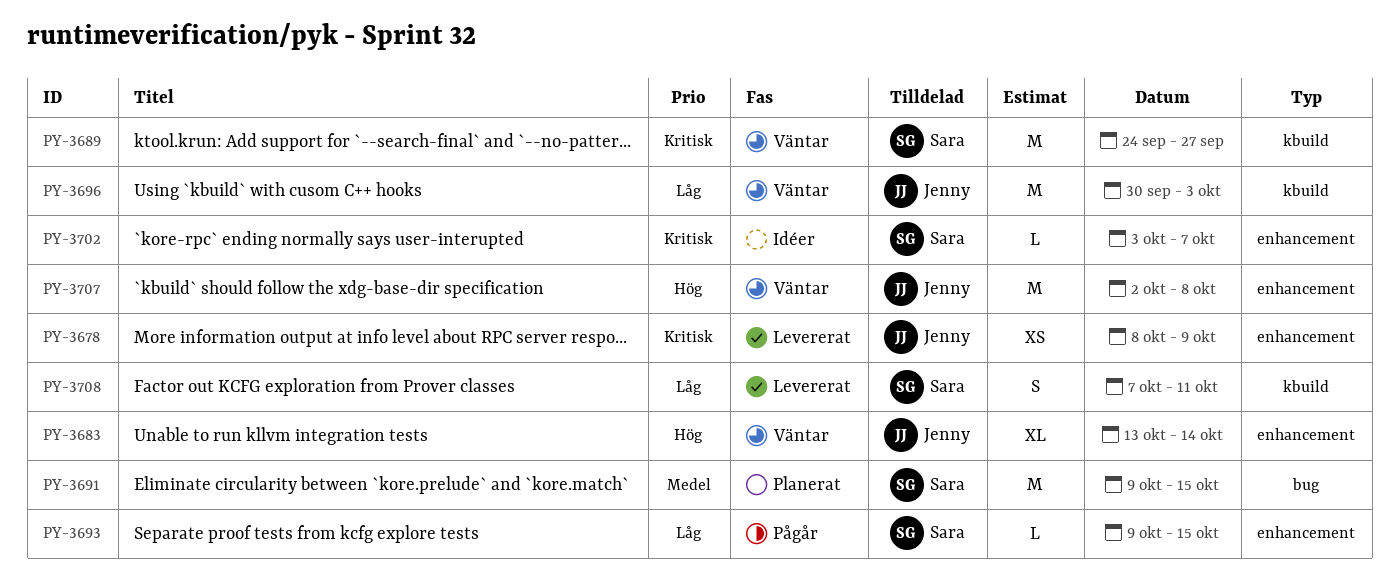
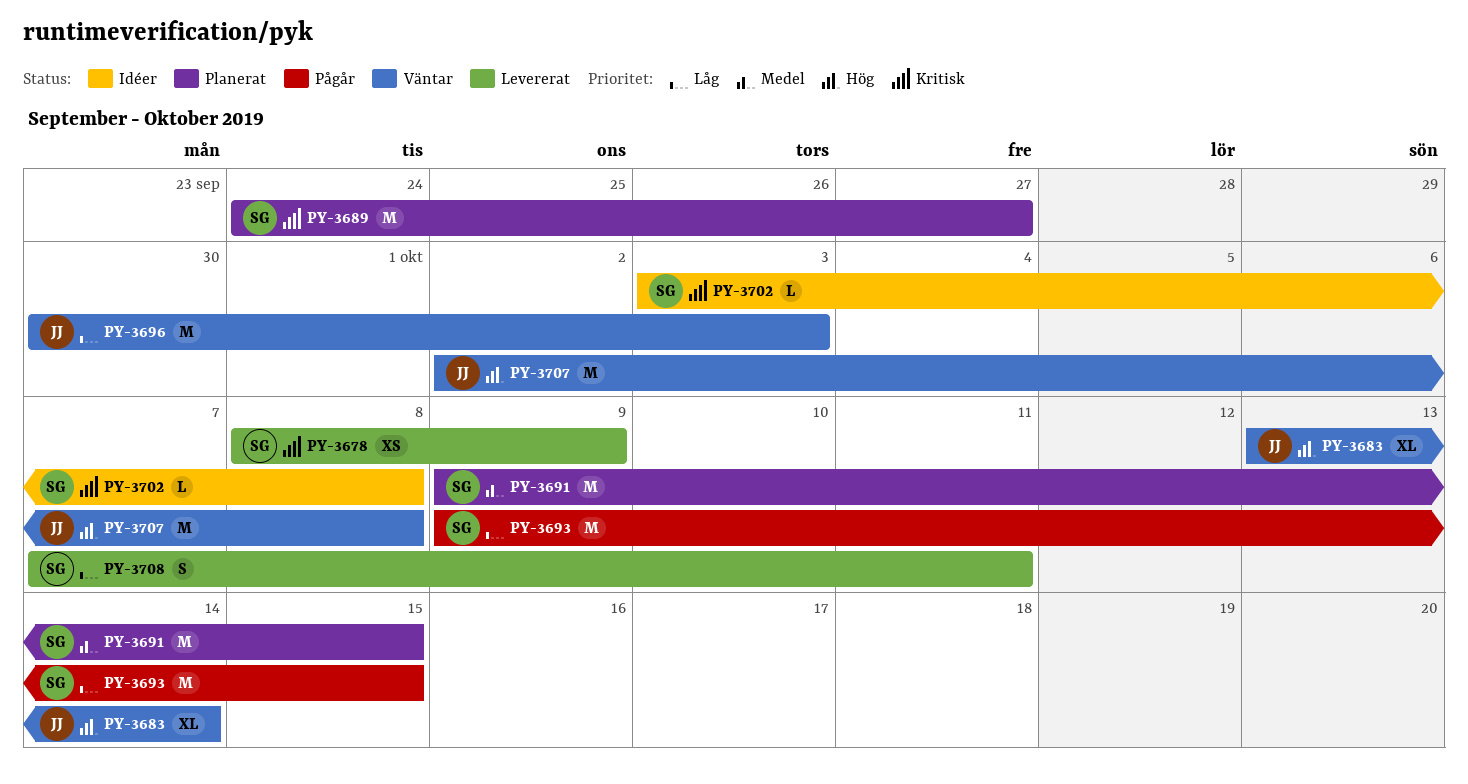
PY-3678, owner: Jenny -> Sara
PY-3689, status: Väntar -> Planerat
PY-3693, estimate: L -> M
PY-3702, due: Oct 7 -> Oct 8

